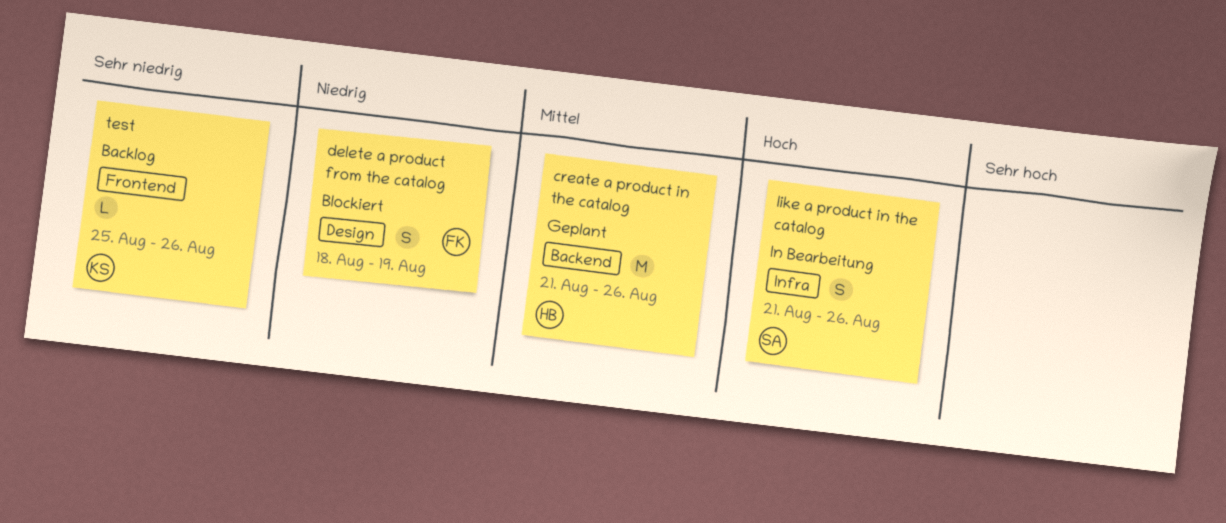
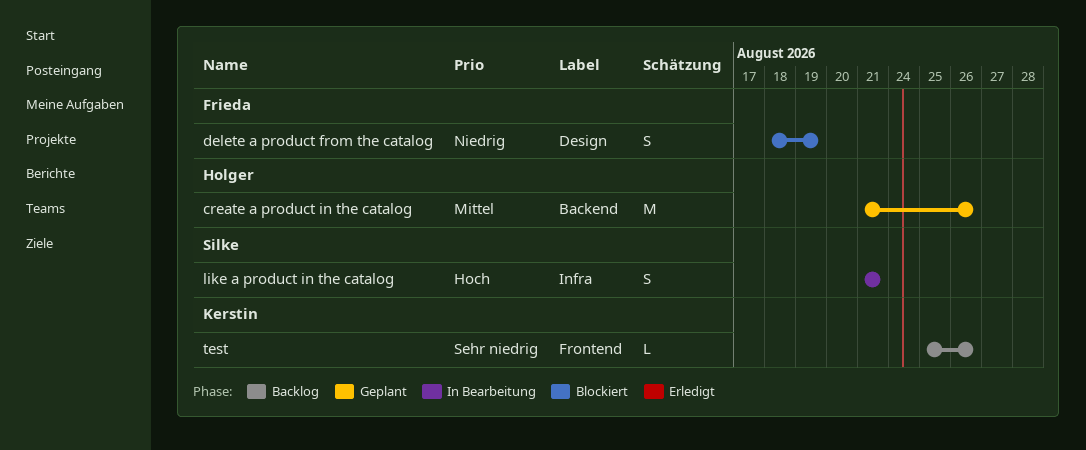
like a product in the catalog, due: Aug 26 -> Aug 21

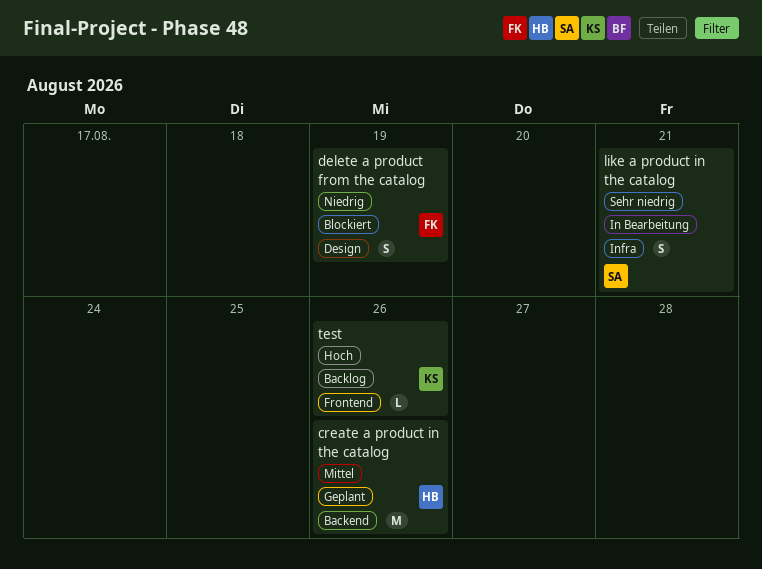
like a product in the catalog, priority: Hoch -> Sehr niedrig
test, priority: Sehr niedrig -> Hoch

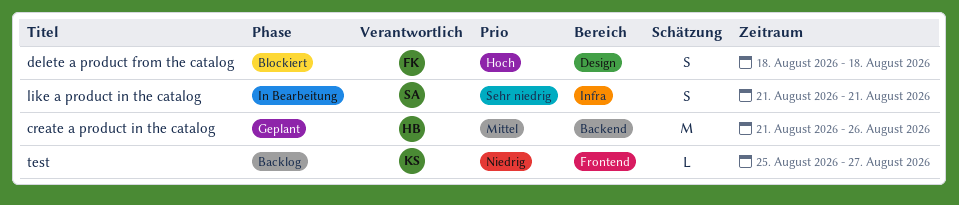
delete a product from the catalog, priority: Niedrig -> Hoch
delete a product from the catalog, due: Aug 19 -> Aug 18
test, priority: Hoch -> Niedrig
test, due: Aug 26 -> Aug 27

